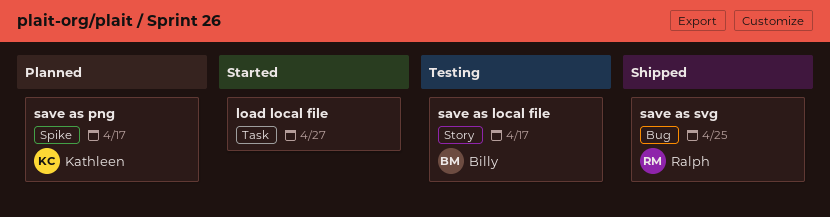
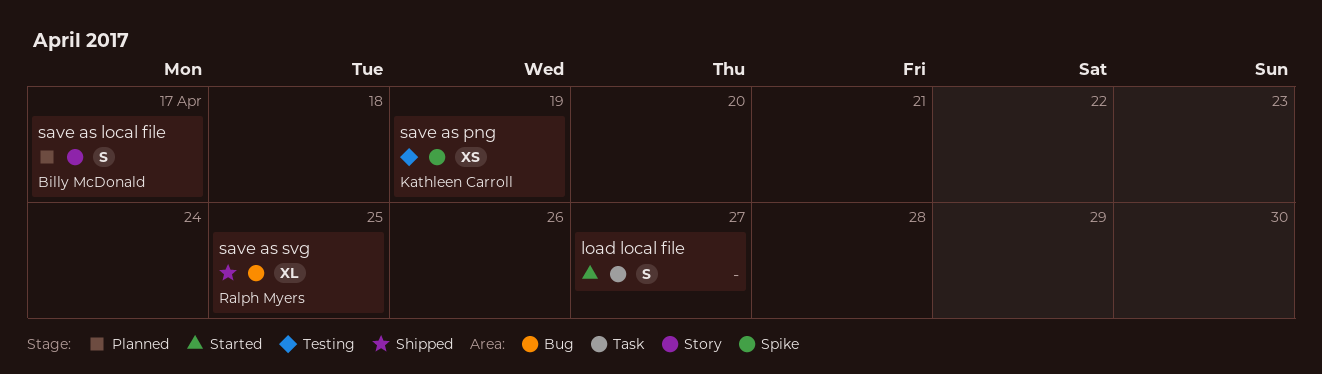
save as local file, status: Testing -> Planned
save as png, status: Planned -> Testing
save as png, due: Apr 17 -> Apr 19

